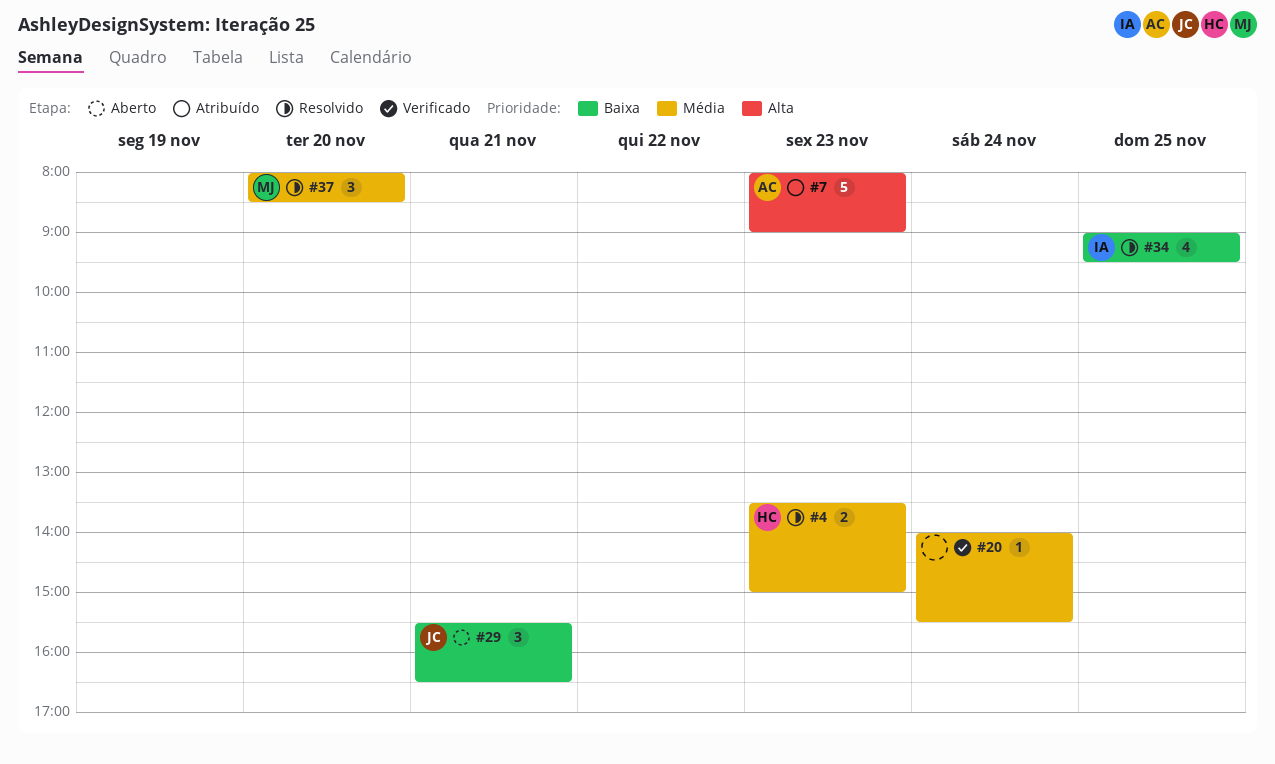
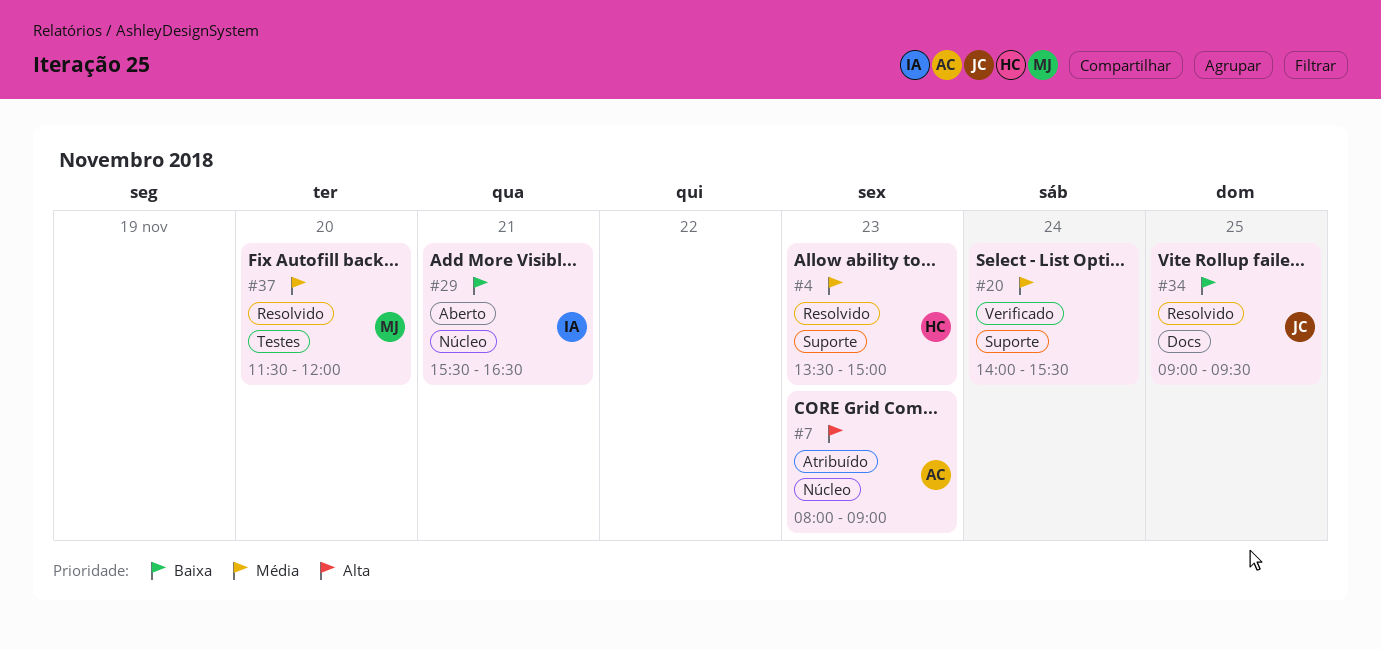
#29, owner: JC -> IA
#34, owner: IA -> JC
#37, begins: 08:00 -> 11:30
#37, ends: 08:30 -> 12:00

